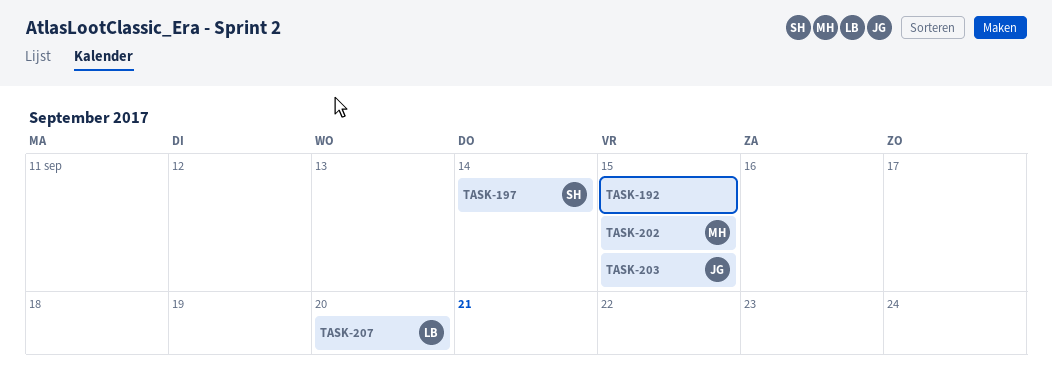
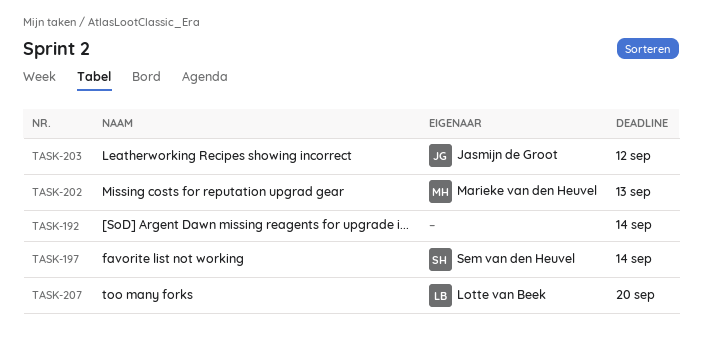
TASK-192, due: Sep 15 -> Sep 14
TASK-202, due: Sep 15 -> Sep 13
TASK-203, due: Sep 15 -> Sep 12

